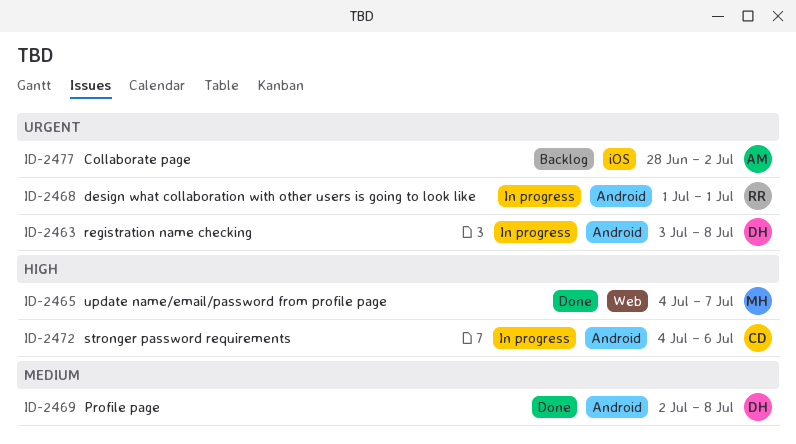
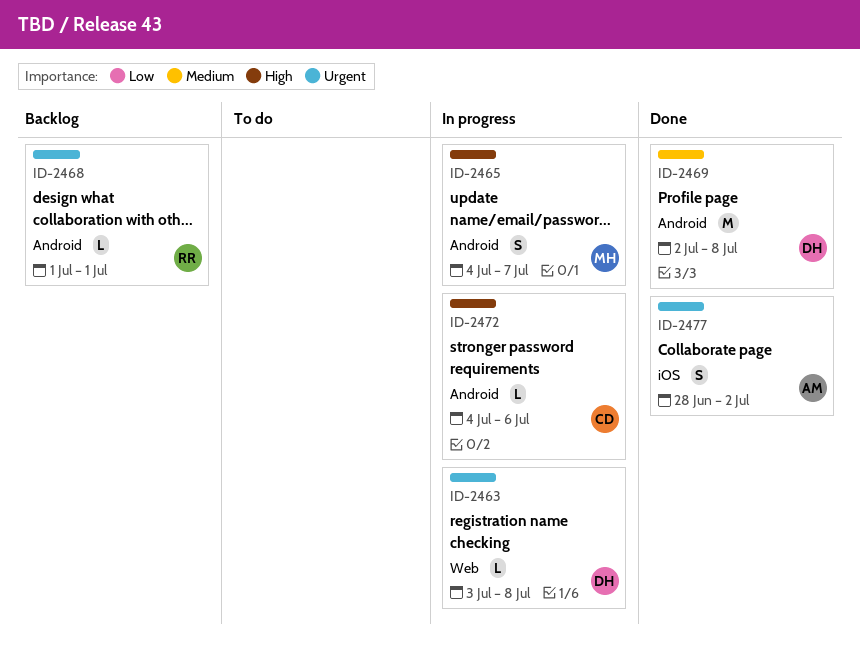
ID-2463, label: Android -> Web
ID-2465, status: Done -> In progress
ID-2465, label: Web -> Android
ID-2468, status: In progress -> Backlog
ID-2477, status: Backlog -> Done

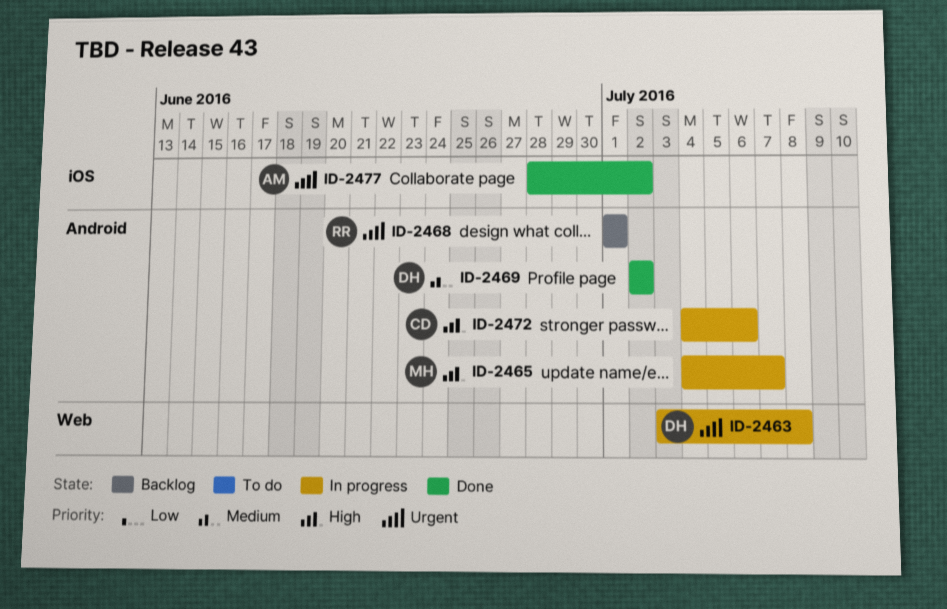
ID-2469, due: Jul 8 -> Jul 2

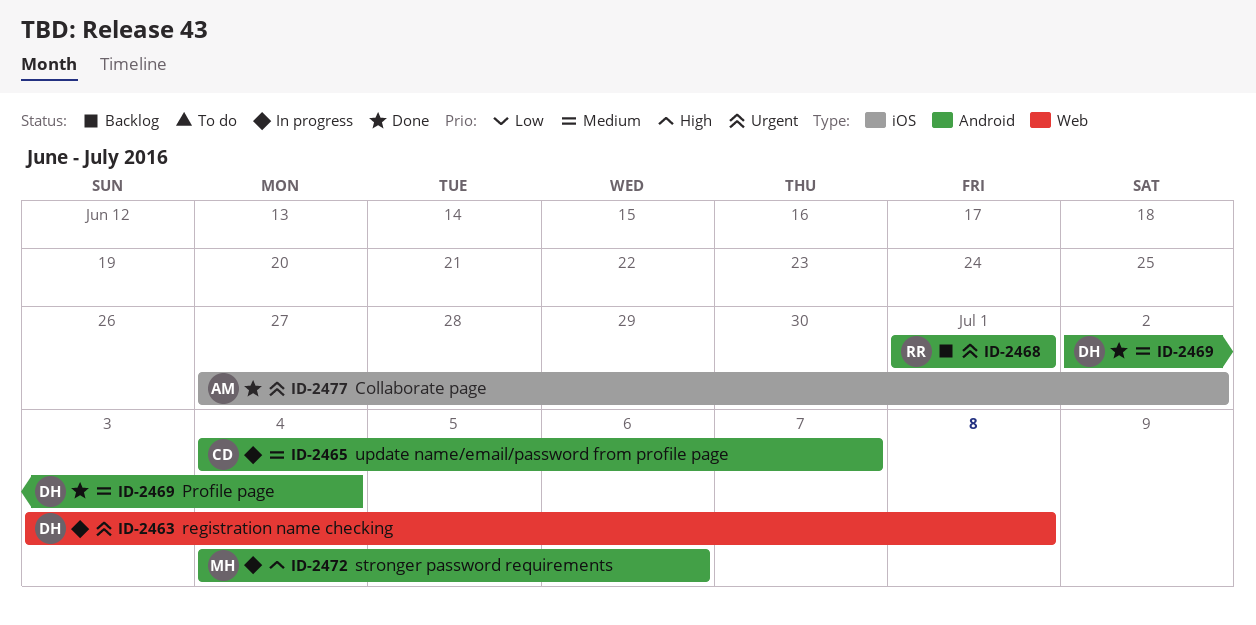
ID-2465, owner: MH -> CD
ID-2465, priority: High -> Medium
ID-2469, due: Jul 2 -> Jul 4
ID-2472, owner: CD -> MH
ID-2477, start: Jun 28 -> Jun 27

